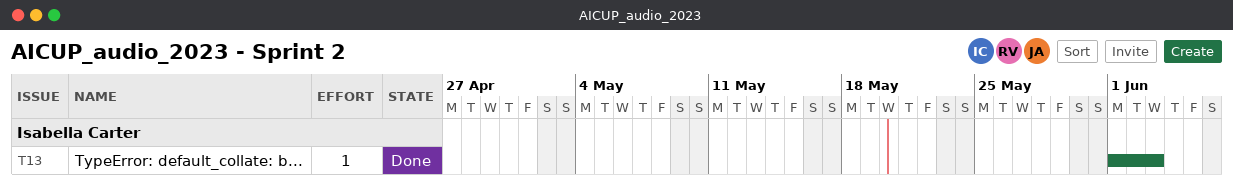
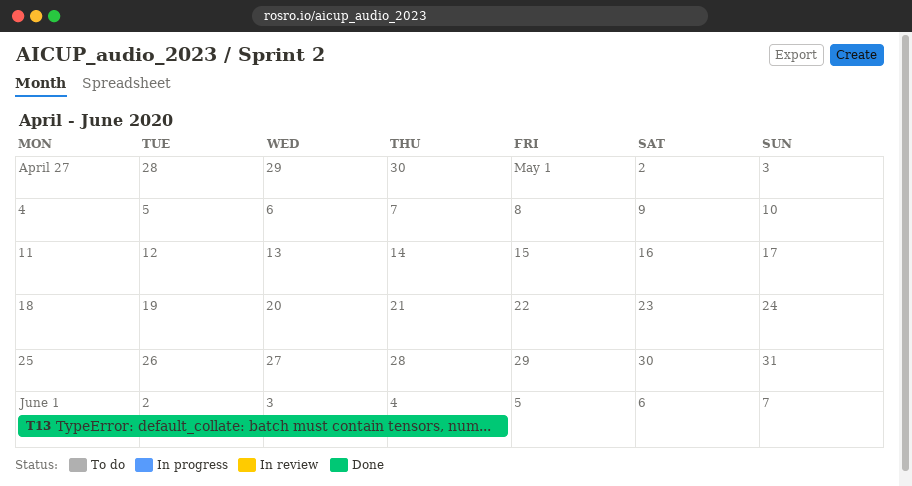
T13, due: Jun 3 -> Jun 4

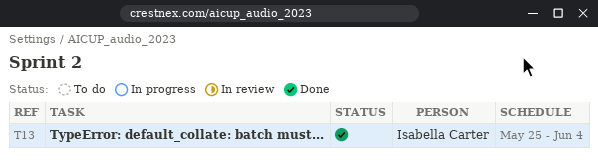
T13, start: Jun 1 -> May 25

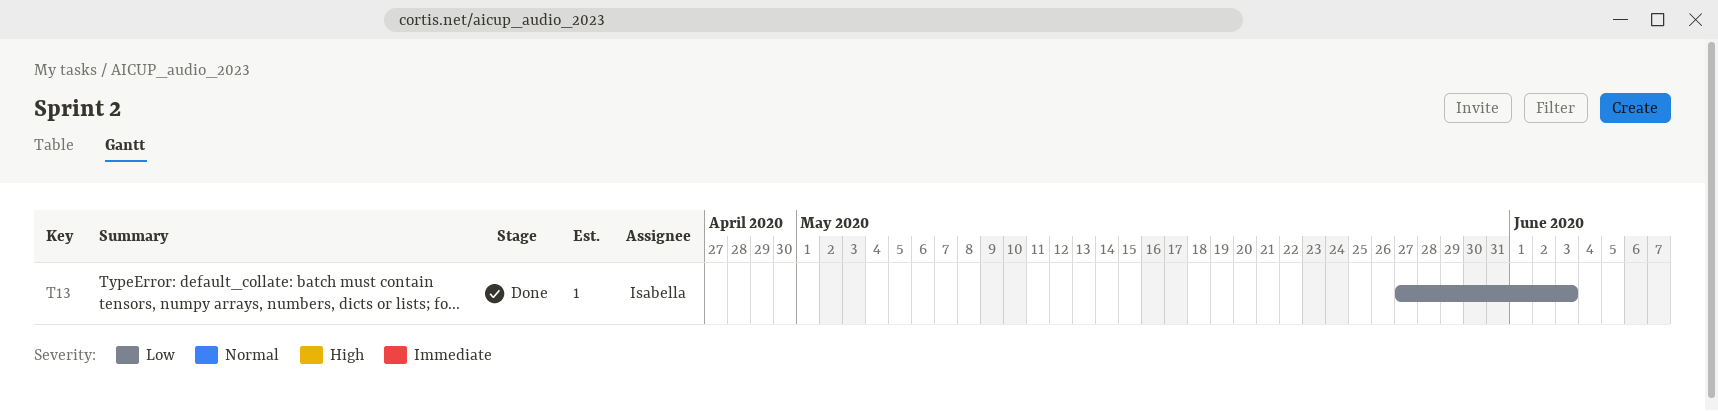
T13, start: May 25 -> May 27
T13, due: Jun 4 -> Jun 3

